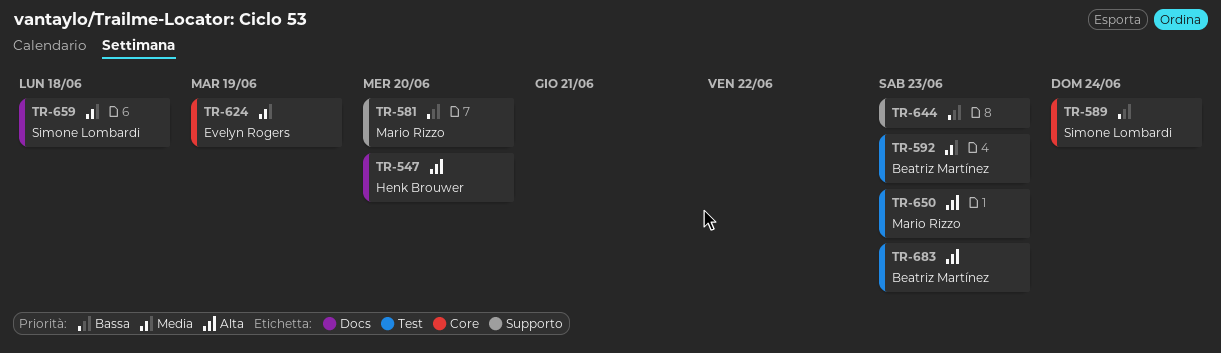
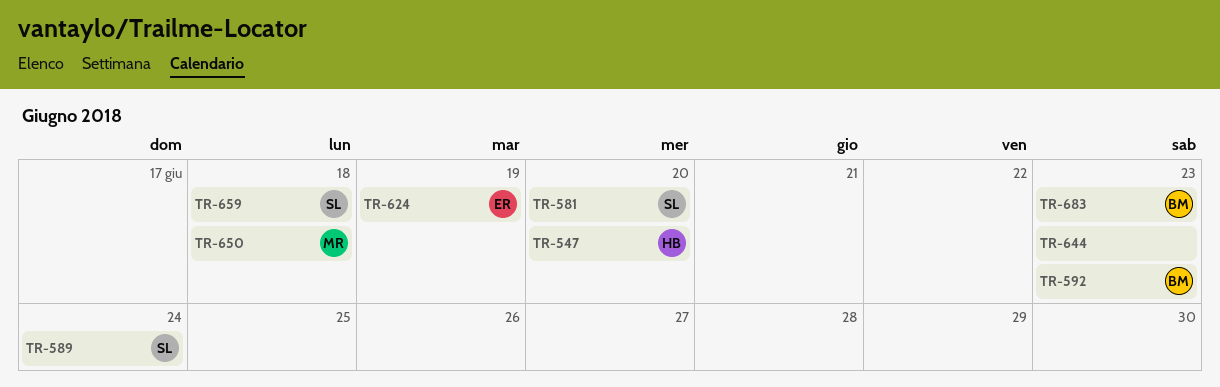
TR-581, owner: Mario Rizzo -> Simone Lombardi
TR-650, due: Jun 23 -> Jun 18

